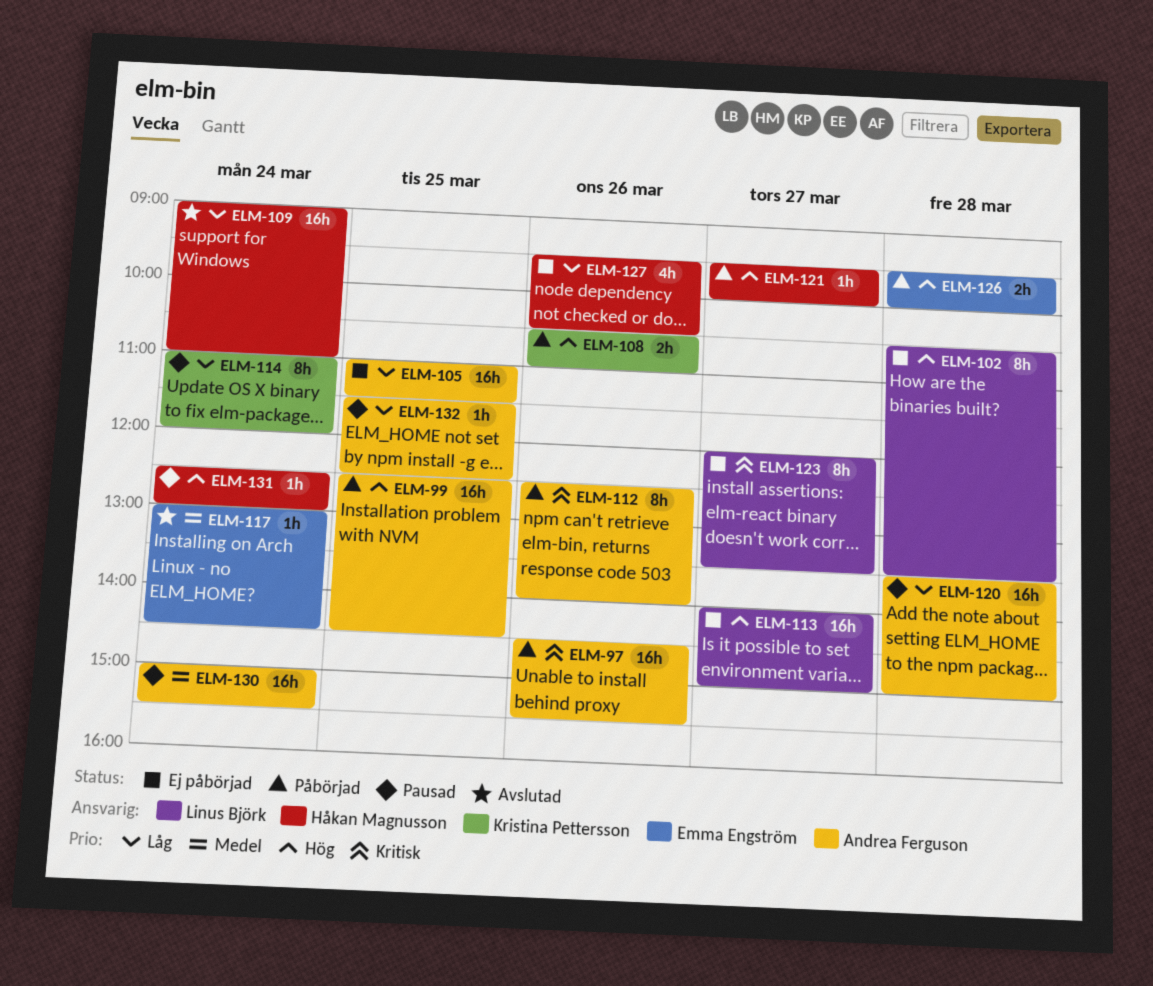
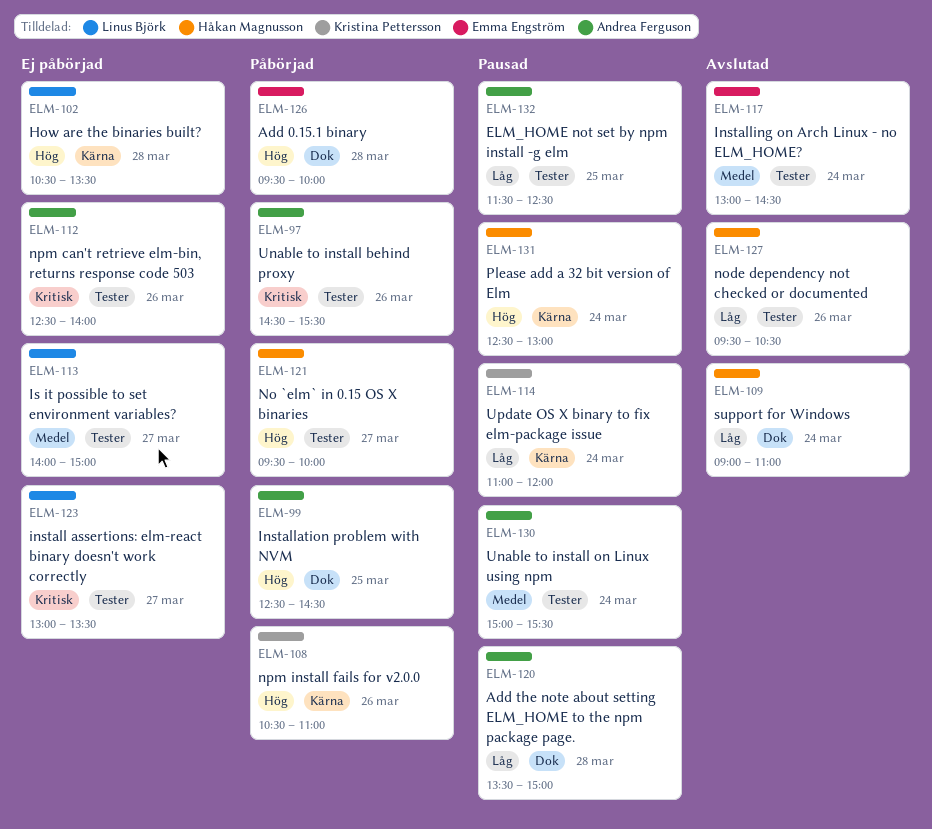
ELM-105: present -> none
ELM-112, status: Påbörjad -> Ej påbörjad
ELM-113, priority: Hög -> Medel
ELM-123, begins: 12:00 -> 13:00
ELM-127, status: Ej påbörjad -> Avslutad

